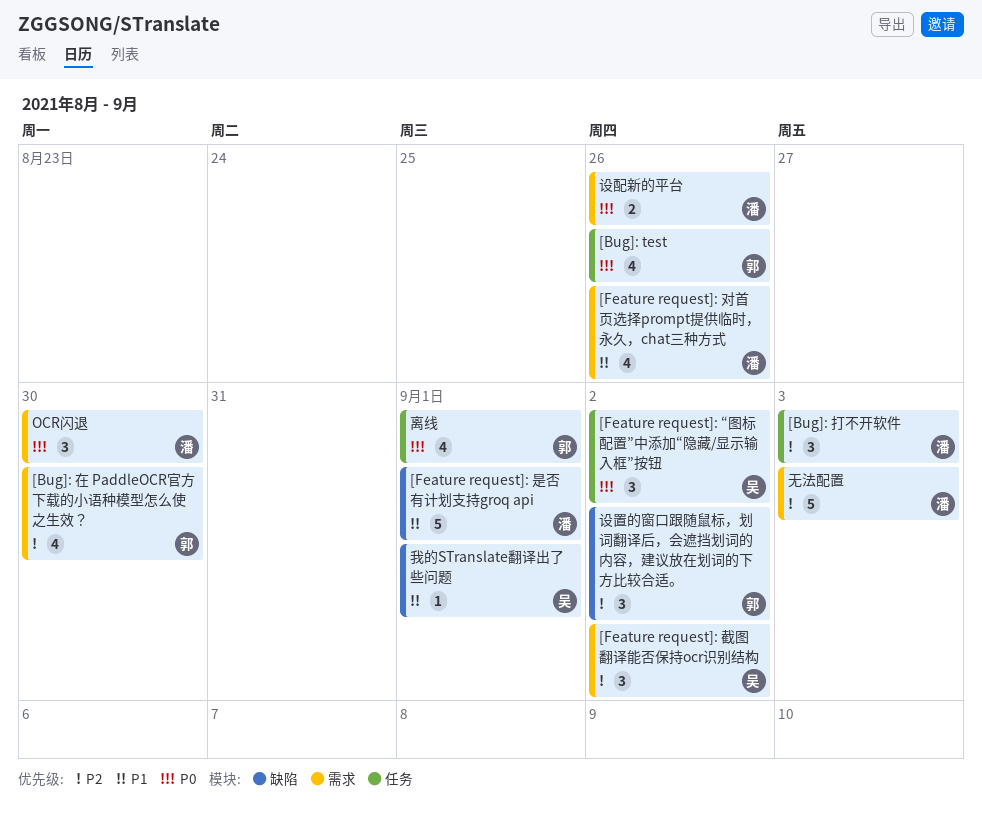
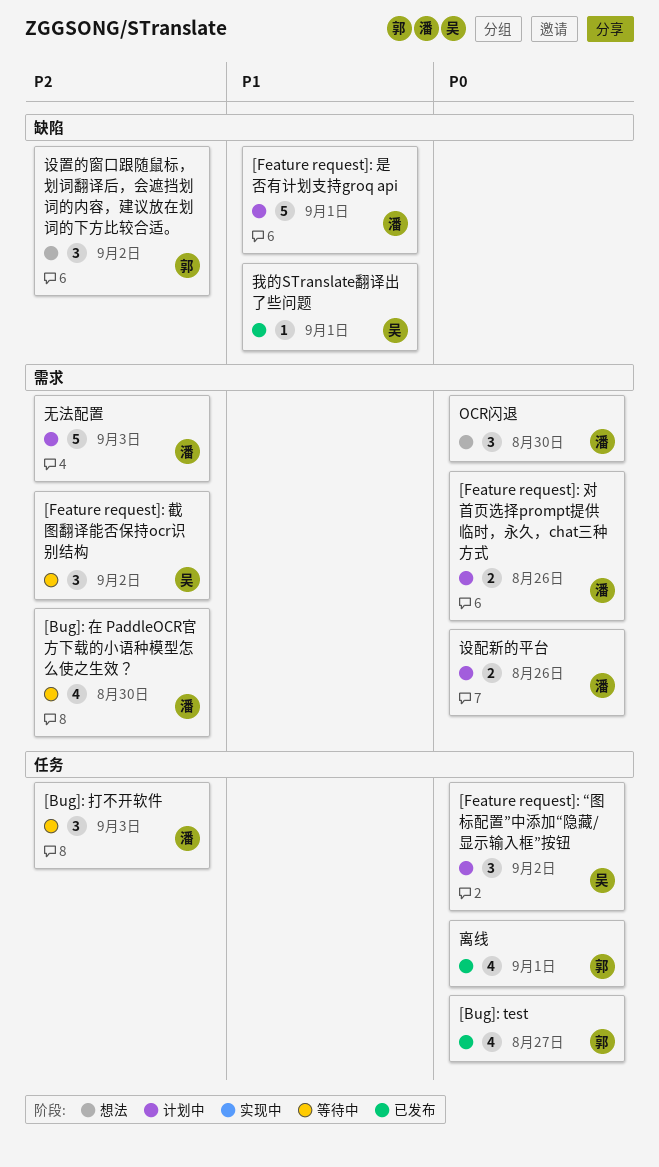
[Bug]: test, due: Aug 26 -> Aug 27
[Bug]: 在 PaddleOCR官方下载的小语种模型怎么使之生效？, owner: 郭 -> 潘
[Feature request]: 对首页选择prompt提供临时，永久，chat三种方式, priority: P1 -> P0
[Feature request]: 对首页选择prompt提供临时，永久，chat三种方式, estimate: 4 -> 2

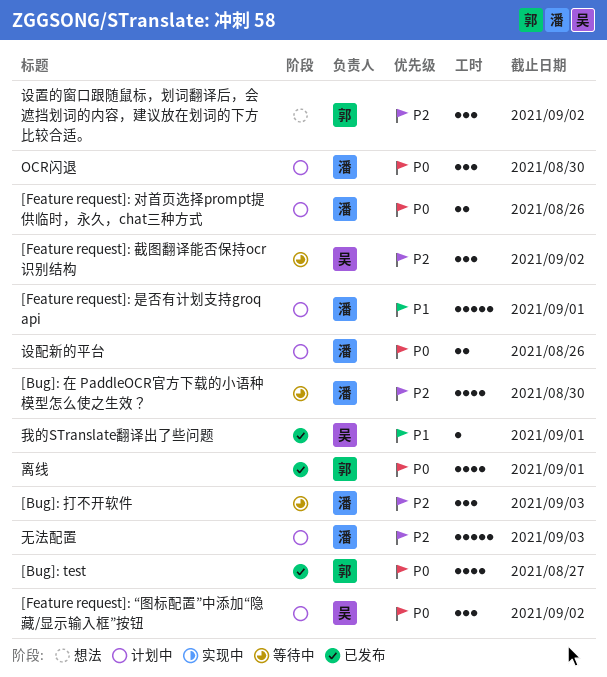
OCR闪退, status: 想法 -> 计划中

